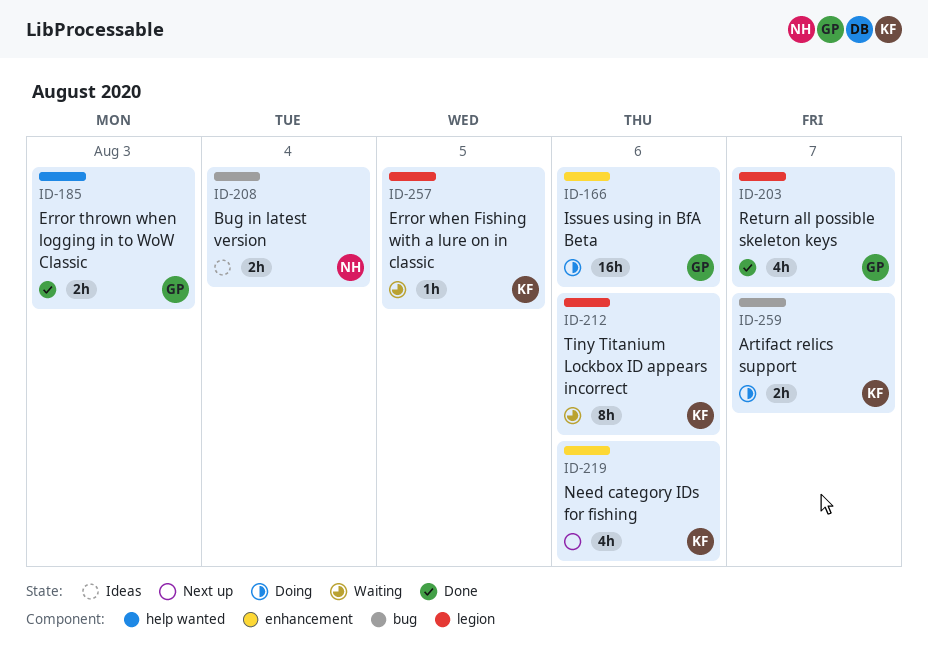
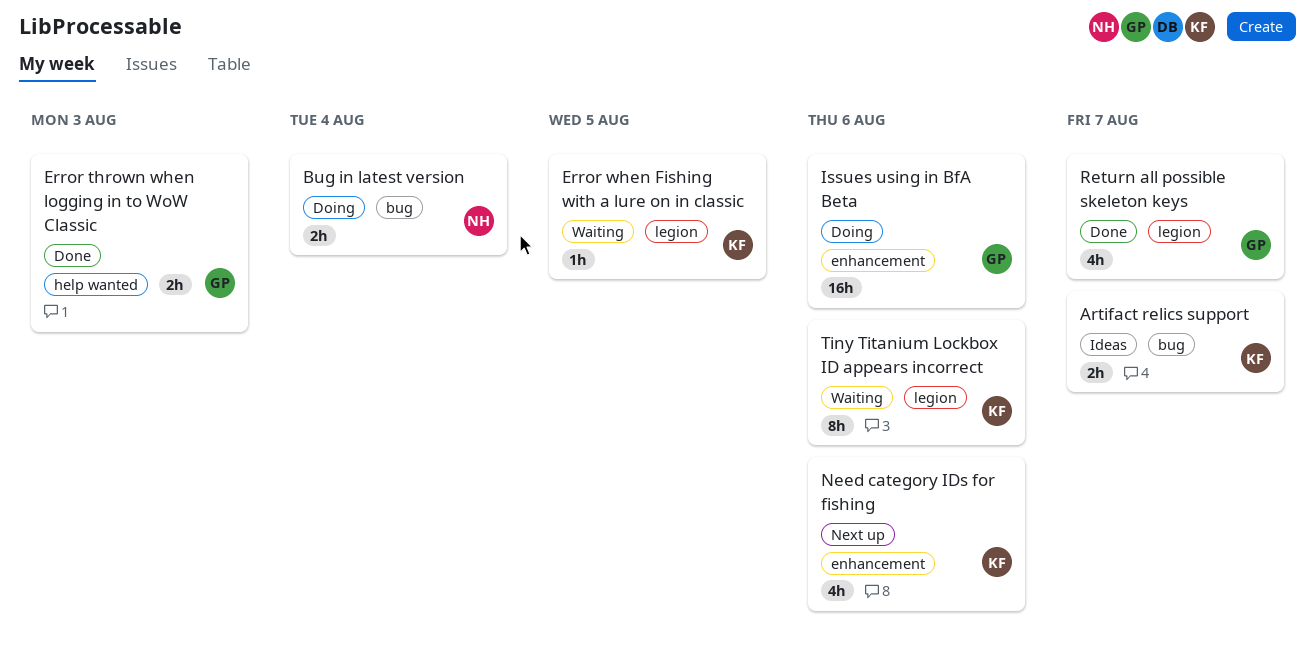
Artifact relics support, status: Doing -> Ideas
Bug in latest version, status: Ideas -> Doing

